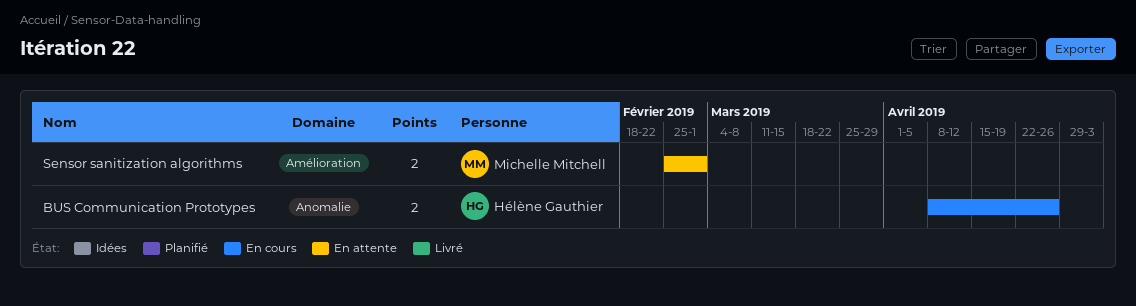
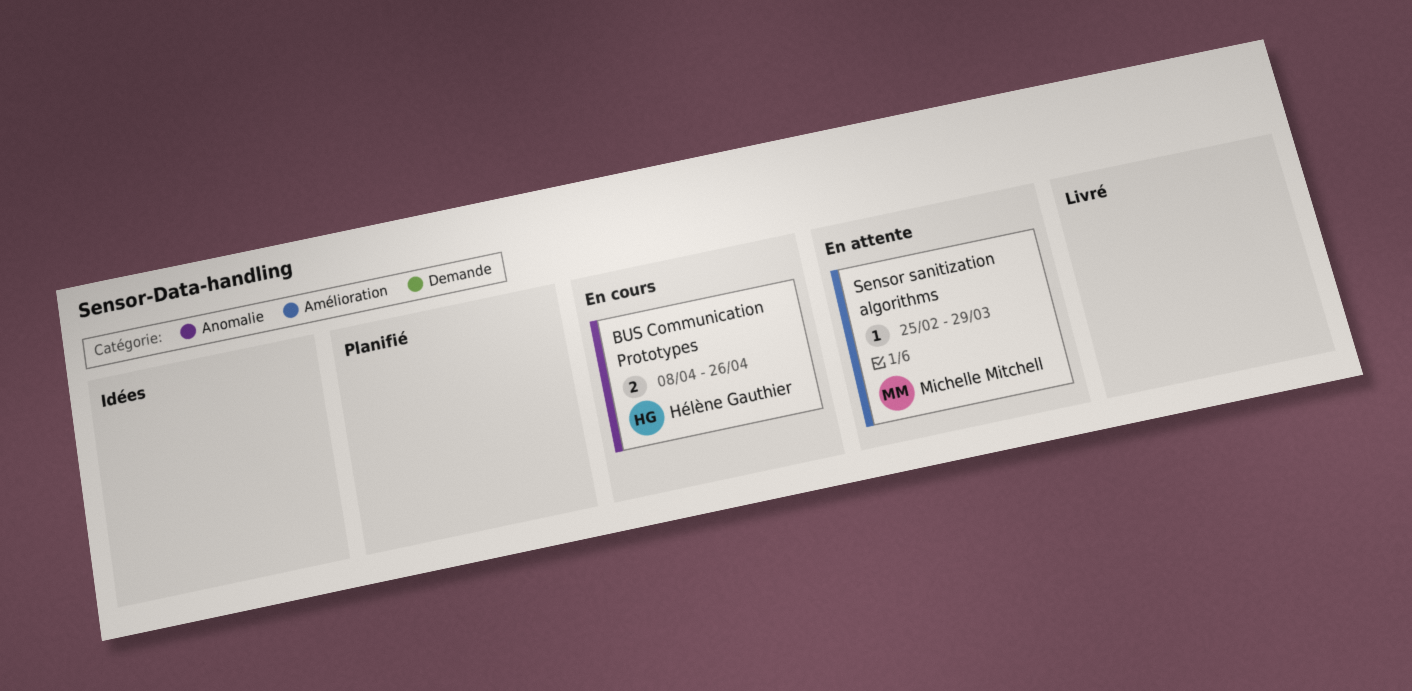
Sensor sanitization algorithms, estimate: 2 -> 1
Sensor sanitization algorithms, due: Mar 1 -> Mar 29

